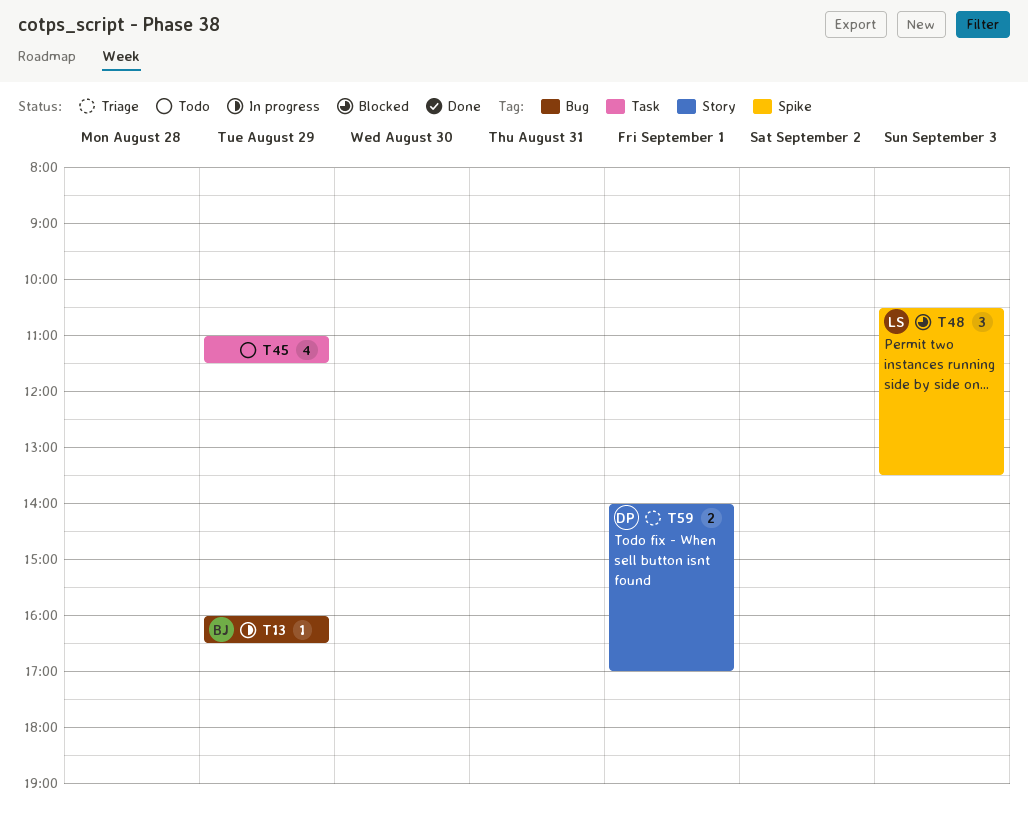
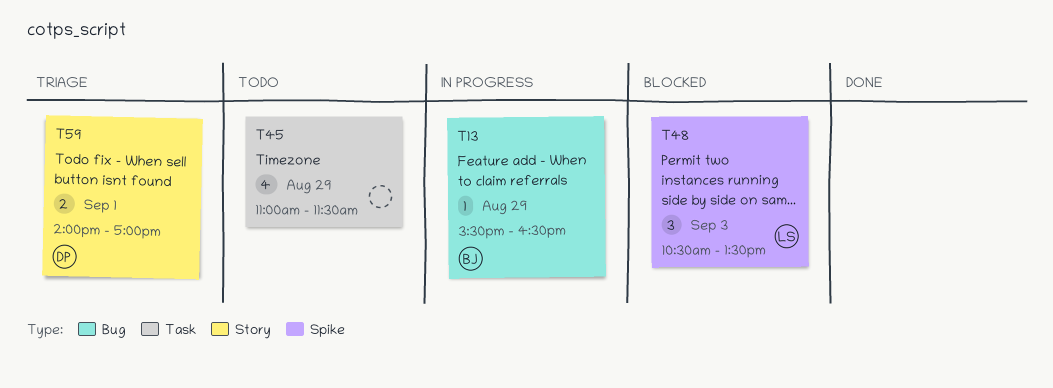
T13, begins: 16:00 -> 15:30

